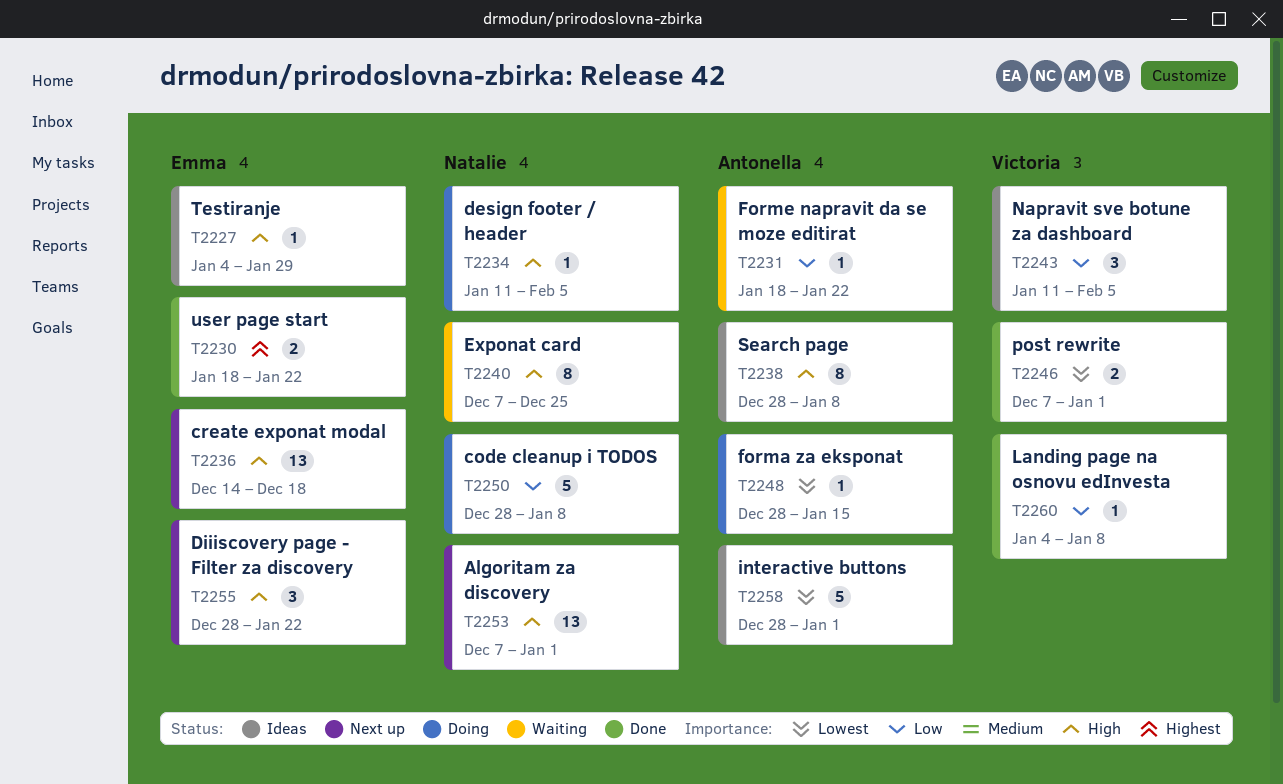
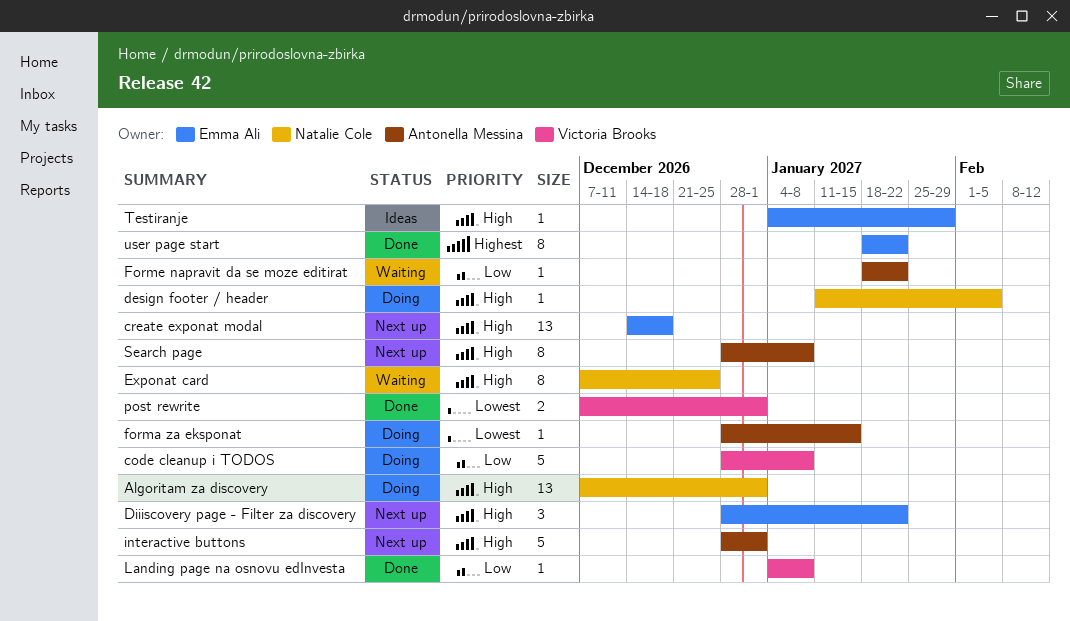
Algoritam za discovery, status: Next up -> Doing
code cleanup i TODOS, owner: Natalie Cole -> Victoria Brooks
interactive buttons, status: Ideas -> Next up
interactive buttons, priority: Lowest -> High
Napravit sve botune za dashboard: present -> none
Search page, status: Ideas -> Next up
user page start, estimate: 2 -> 8

